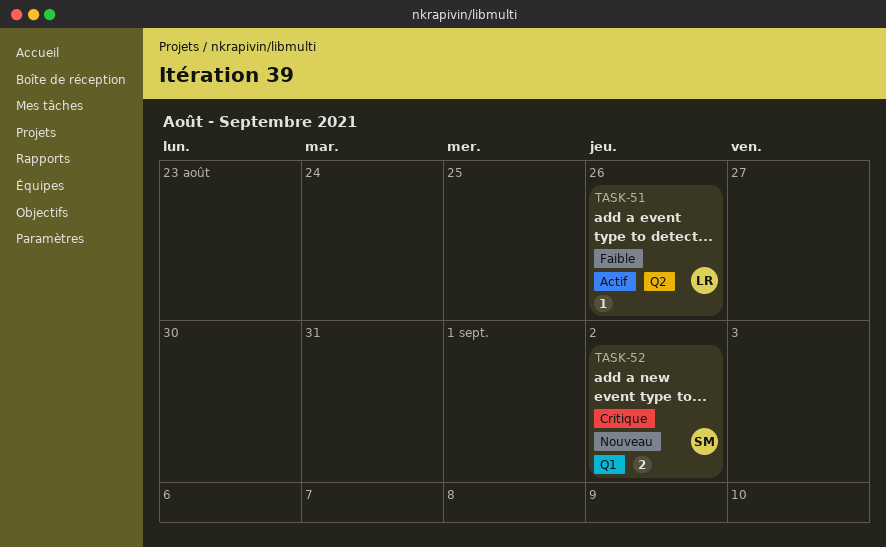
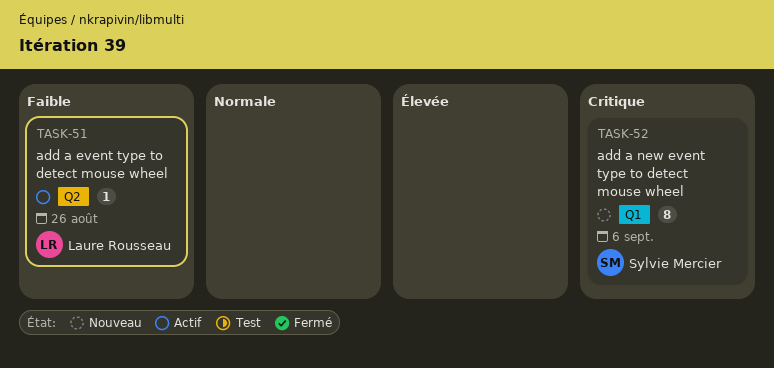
TASK-52, estimate: 2 -> 8
TASK-52, due: Sep 2 -> Sep 6

